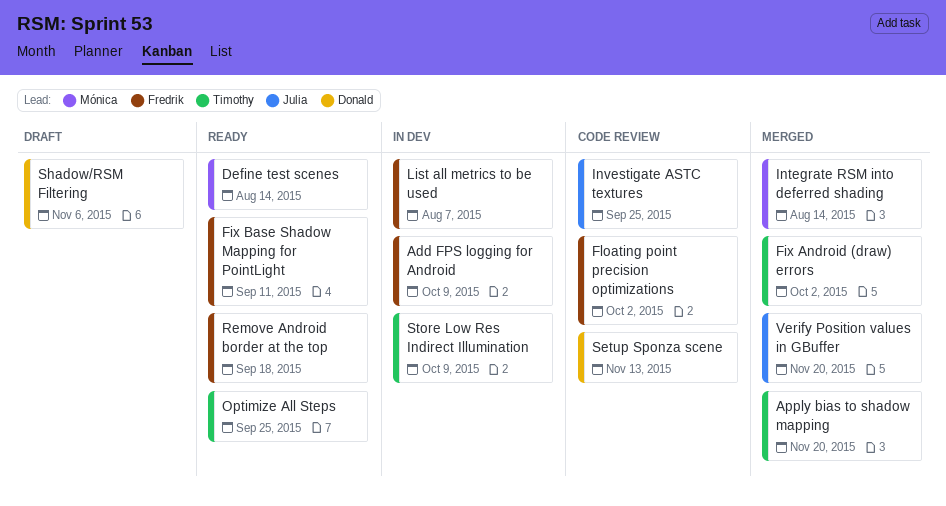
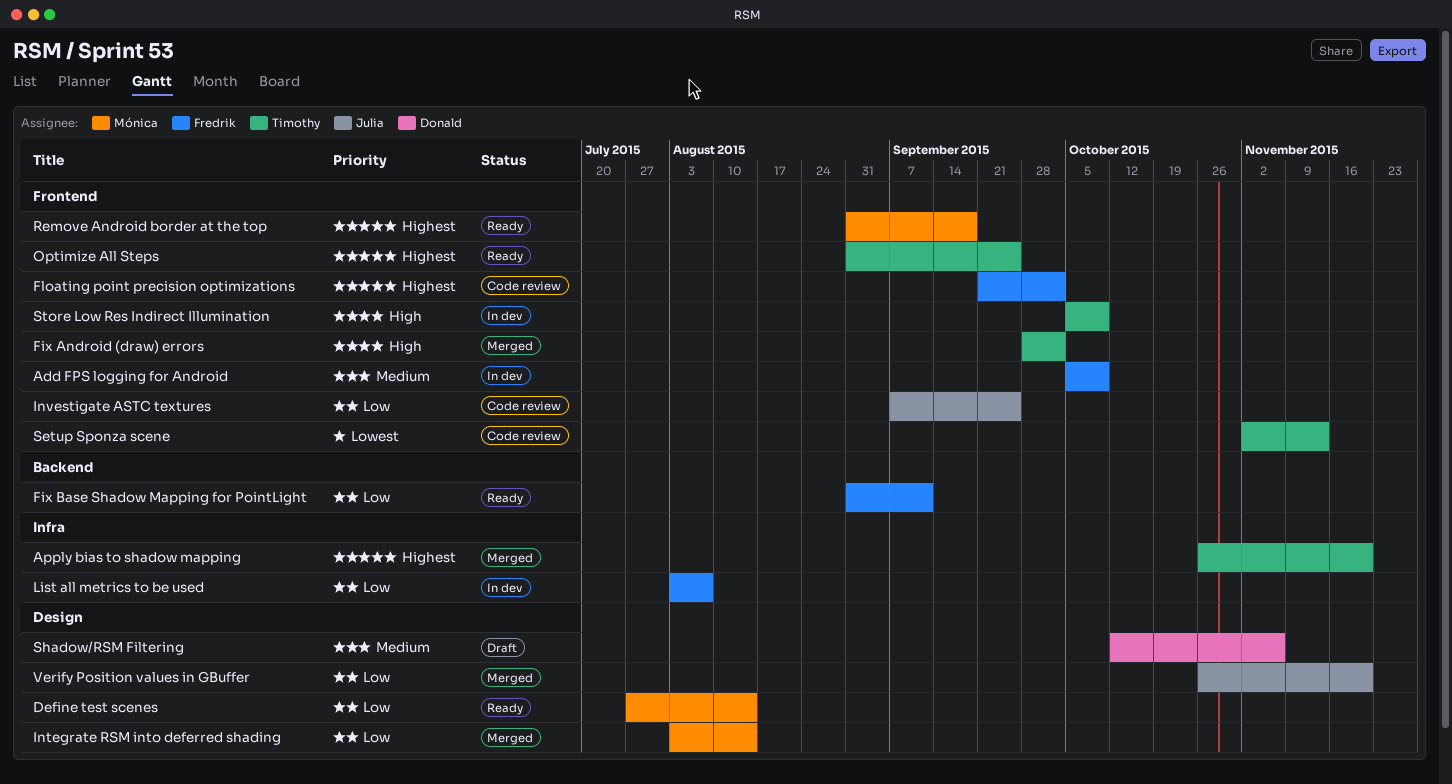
Remove Android border at the top, owner: Fredrik -> Mónica
Setup Sponza scene, owner: Donald -> Timothy

